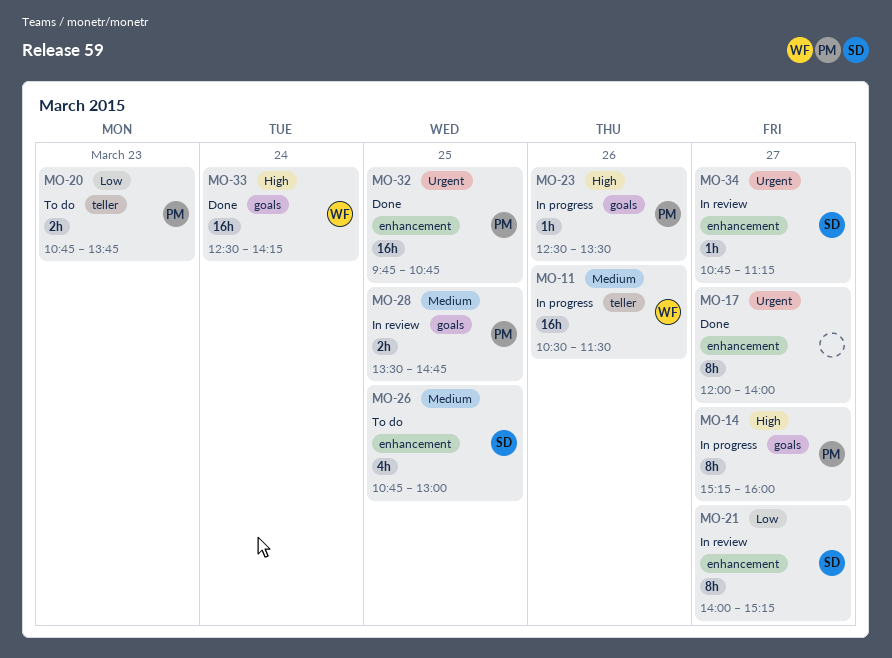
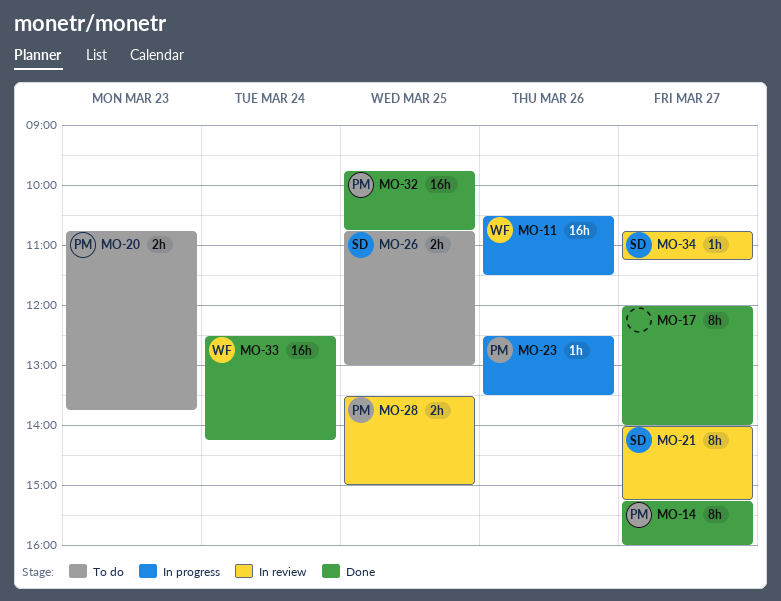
MO-14, status: In progress -> Done
MO-26, estimate: 4h -> 2h
MO-28, ends: 14:45 -> 15:00

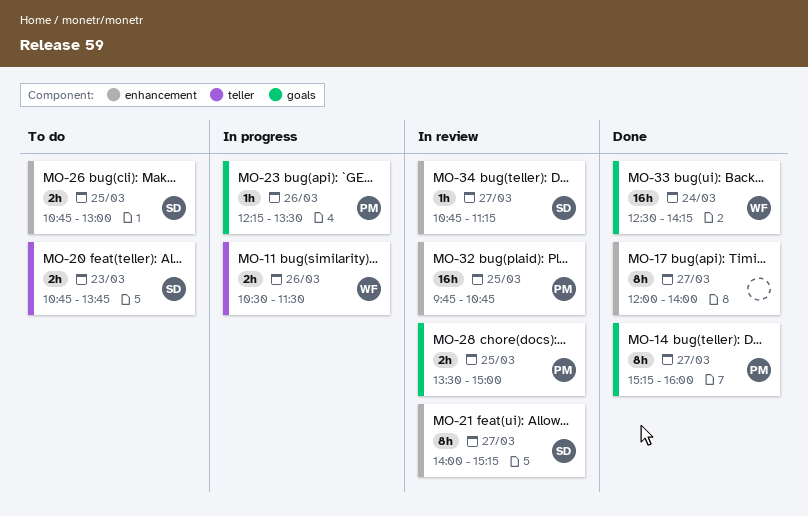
MO-11, estimate: 16h -> 2h
MO-20, owner: PM -> SD
MO-23, begins: 12:30 -> 12:15
MO-32, status: Done -> In review

